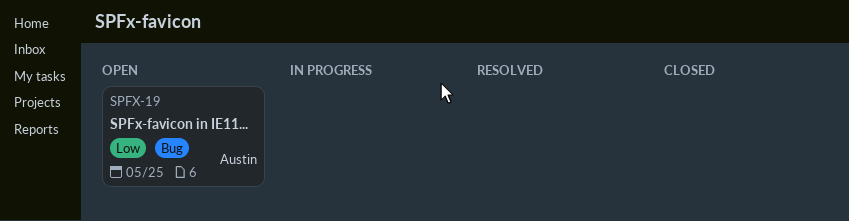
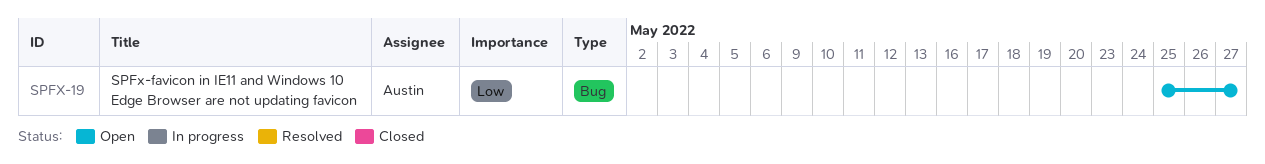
SPFX-19, due: May 25 -> May 27

